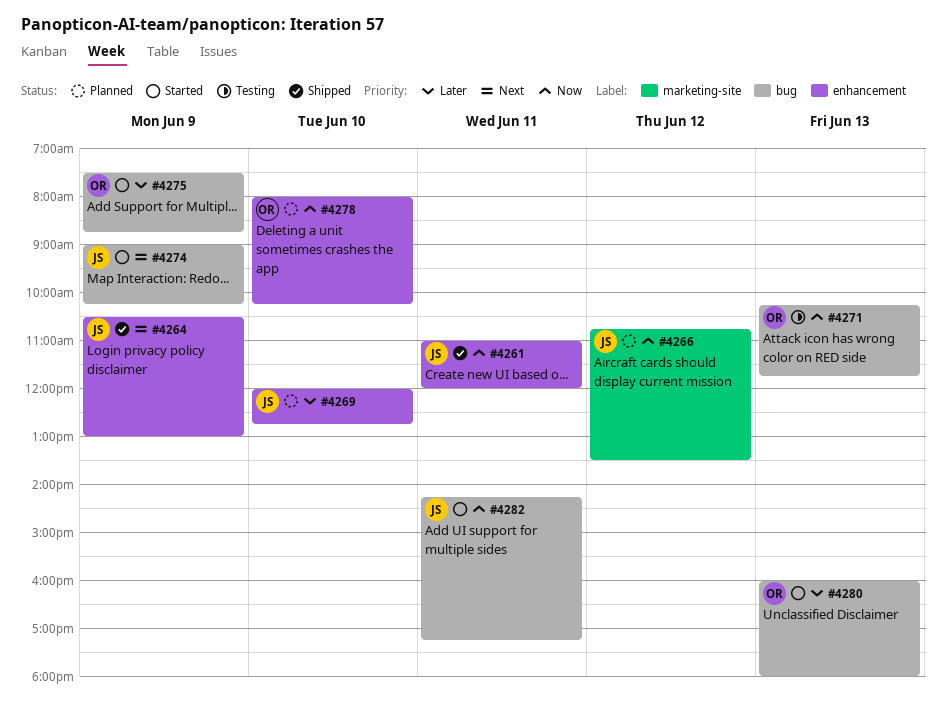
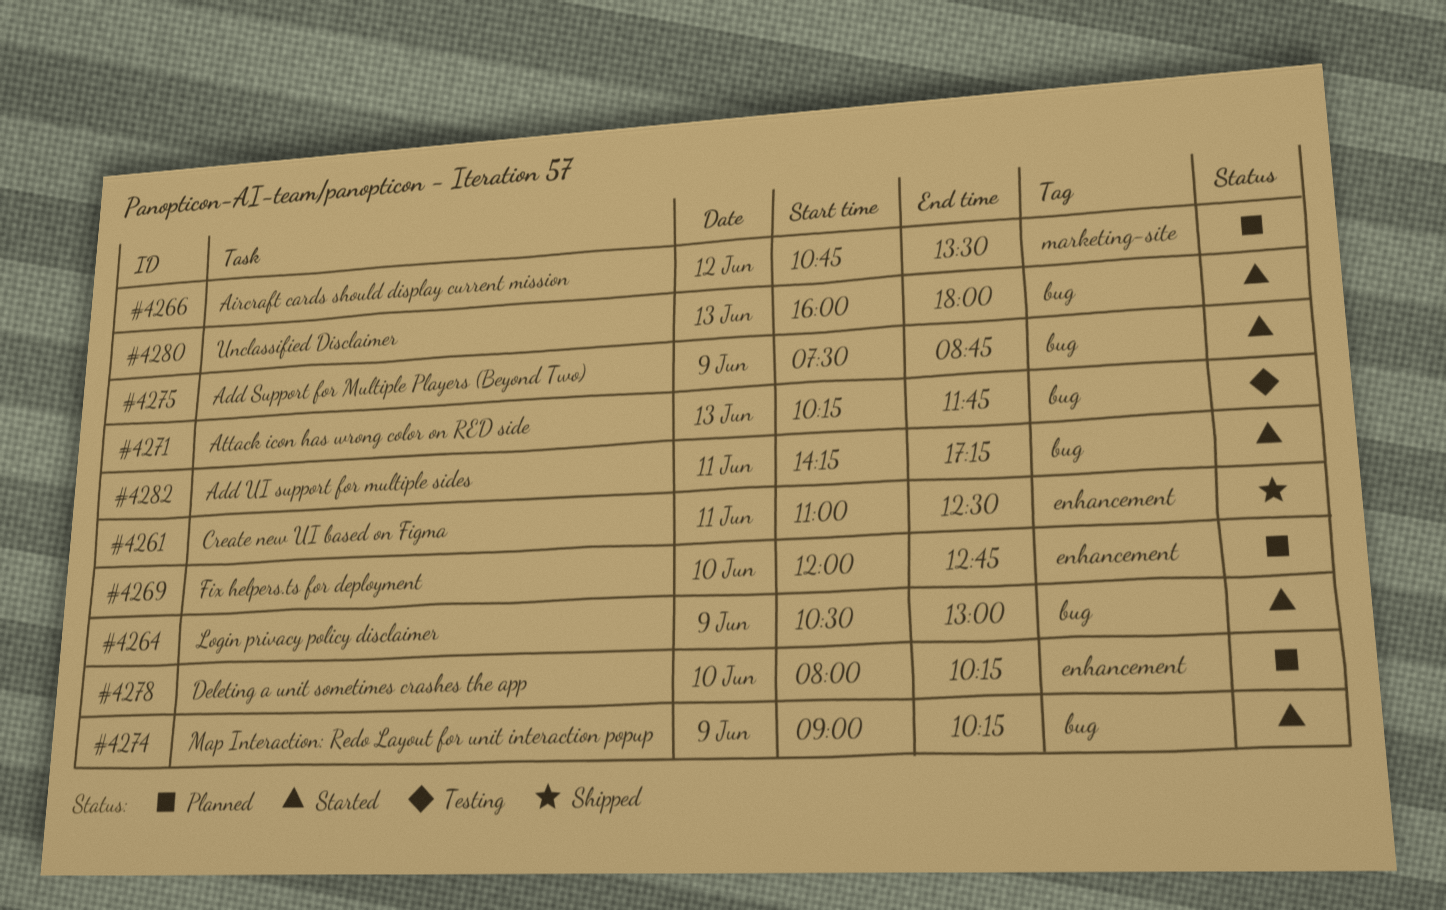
#4261, ends: 12:00 -> 12:30
#4264, status: Shipped -> Started
#4264, label: enhancement -> bug

